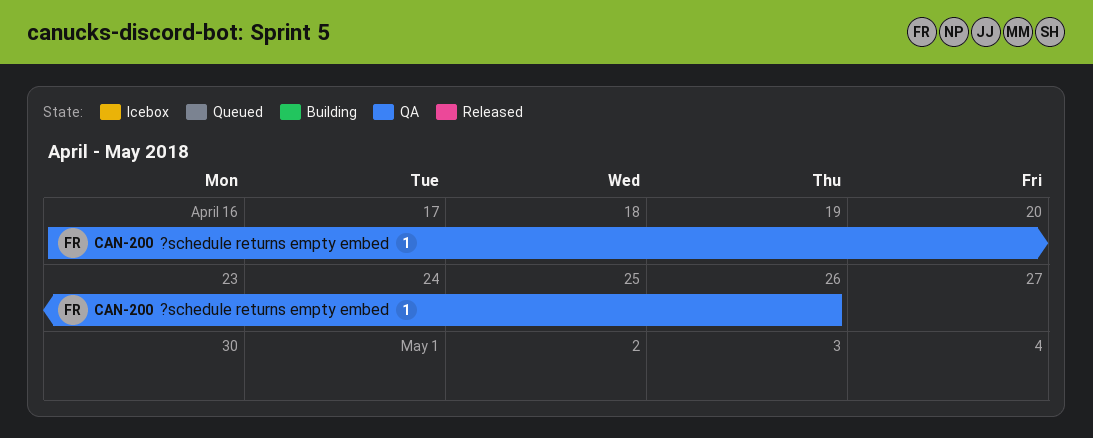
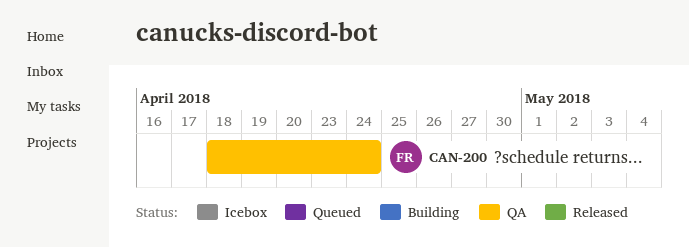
CAN-200, start: Apr 16 -> Apr 18
CAN-200, due: Apr 26 -> Apr 24

